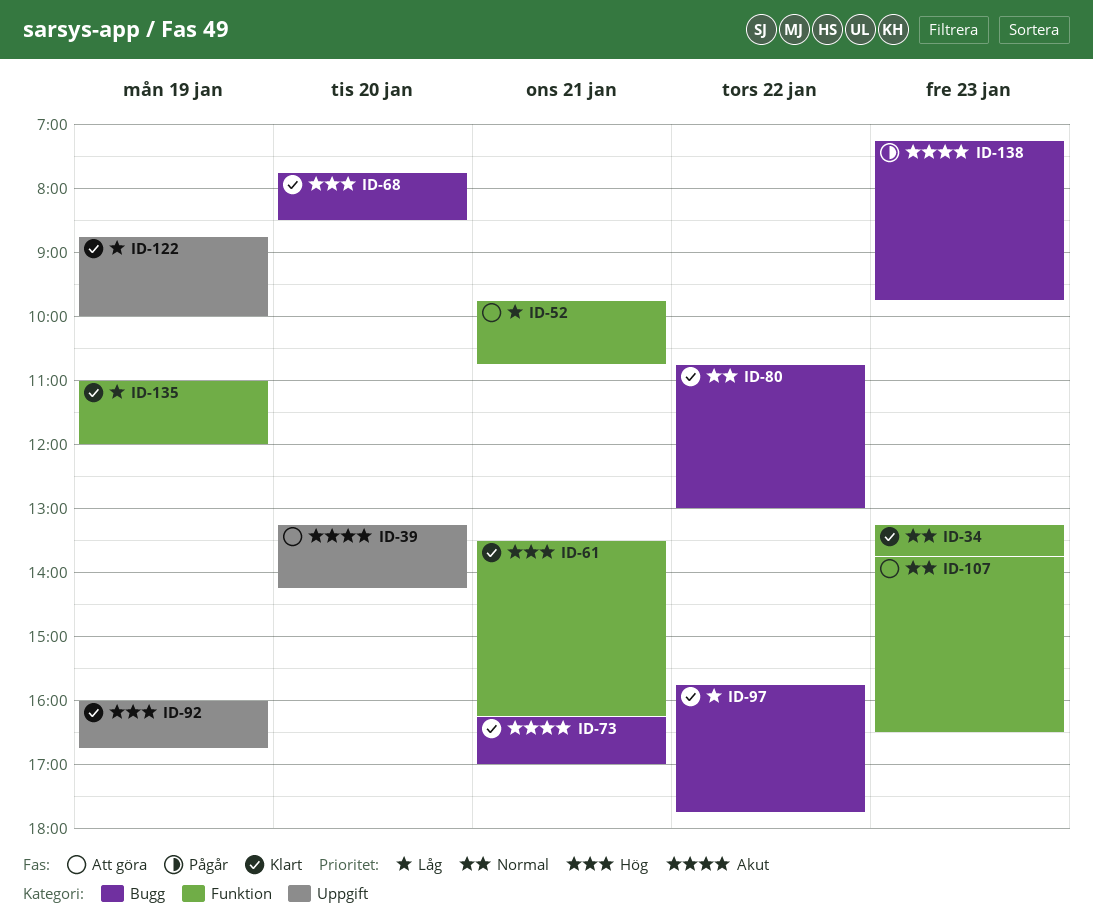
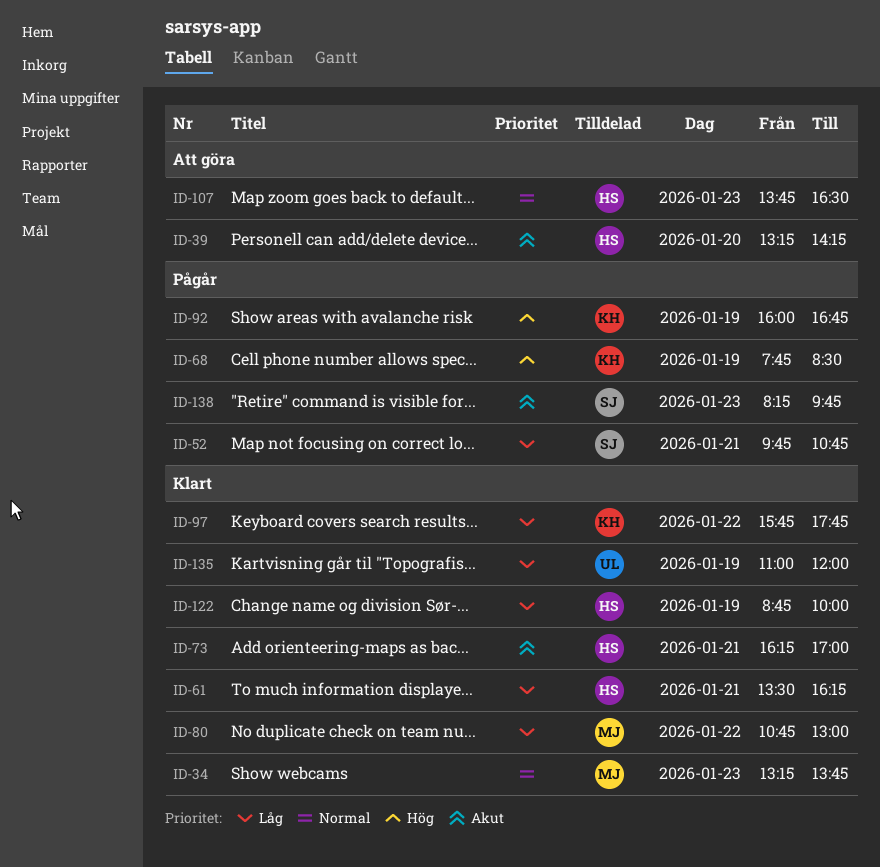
ID-52, status: Att göra -> Pågår
ID-61, priority: Hög -> Låg
ID-68, status: Klart -> Pågår
ID-68, day: Jan 20 -> Jan 19
ID-80, priority: Normal -> Låg
ID-92, status: Klart -> Pågår
ID-138, begins: 07:15 -> 08:15

